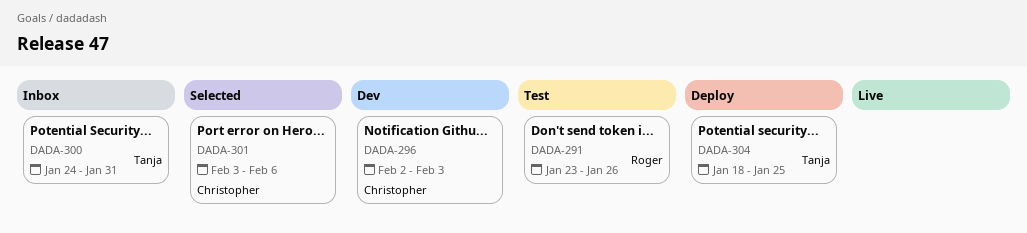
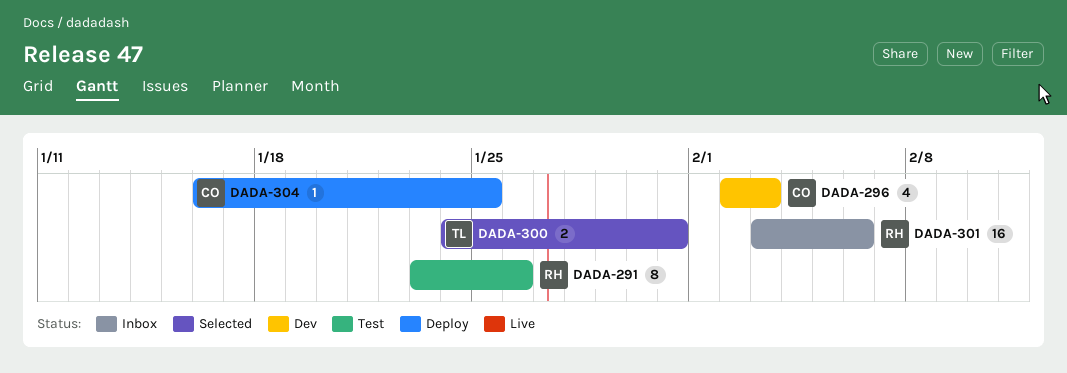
DADA-300, status: Inbox -> Selected
DADA-301, status: Selected -> Inbox
DADA-301, owner: Christopher -> Roger
DADA-304, owner: Tanja -> Christopher
DADA-304, start: Jan 18 -> Jan 16

